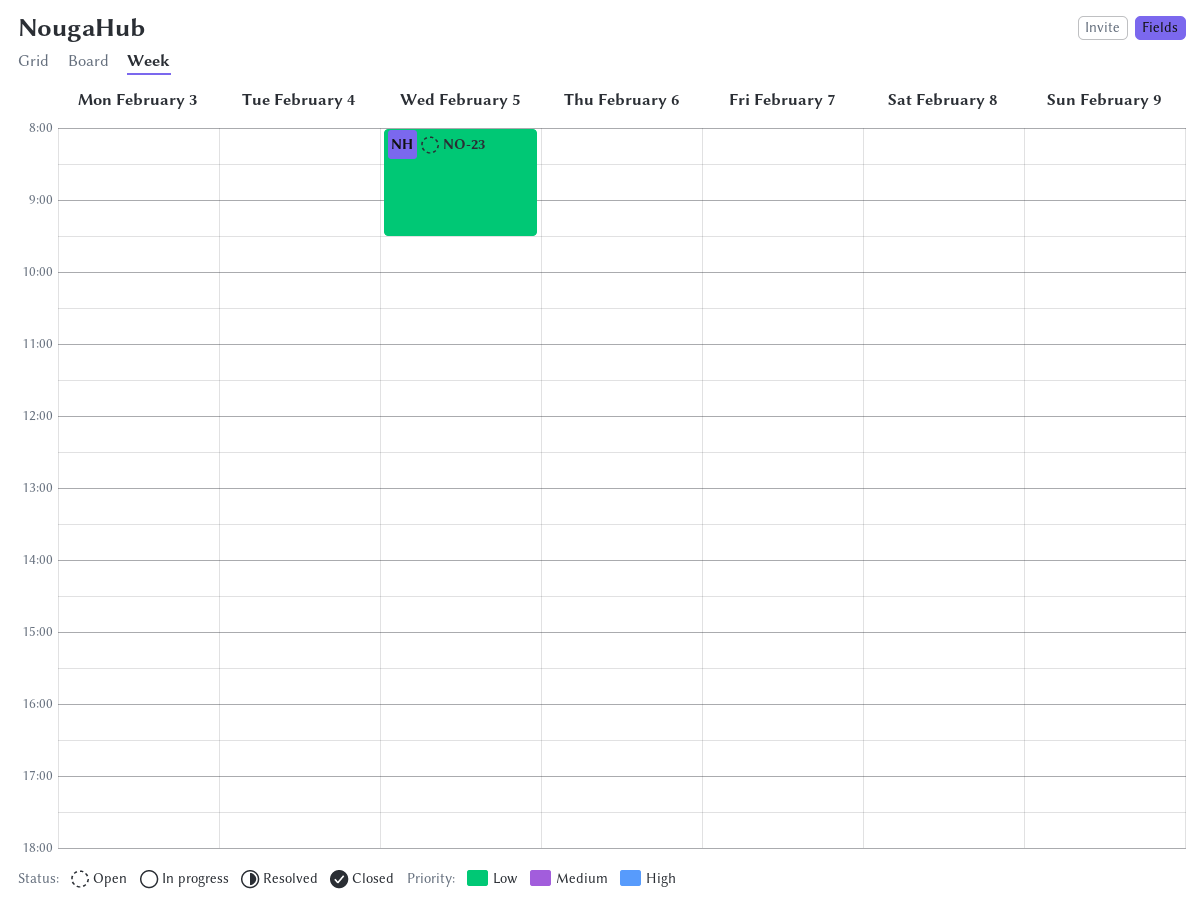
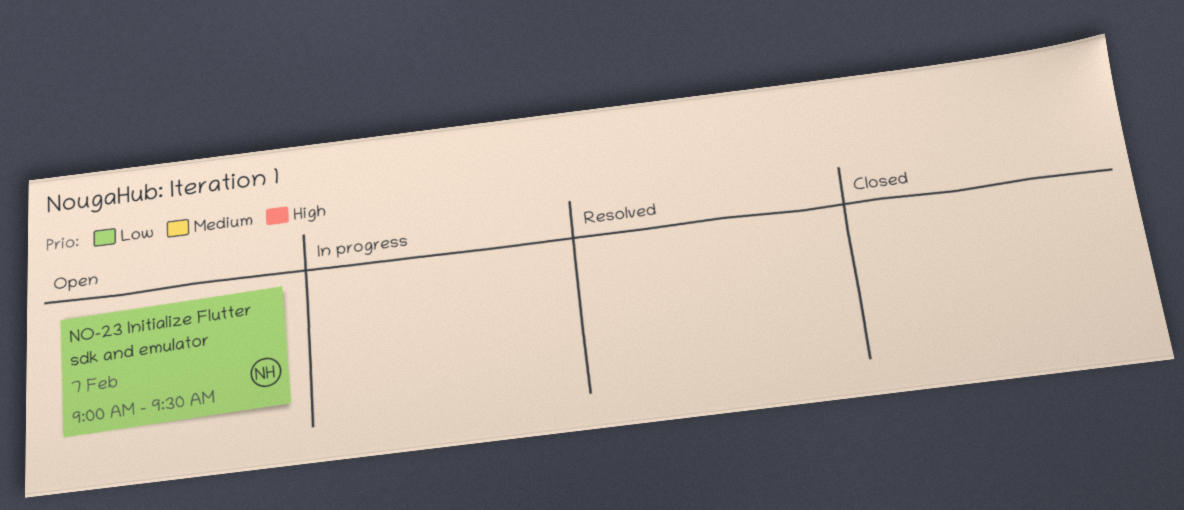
NO-23, day: Feb 5 -> Feb 7
NO-23, begins: 08:00 -> 09:00

